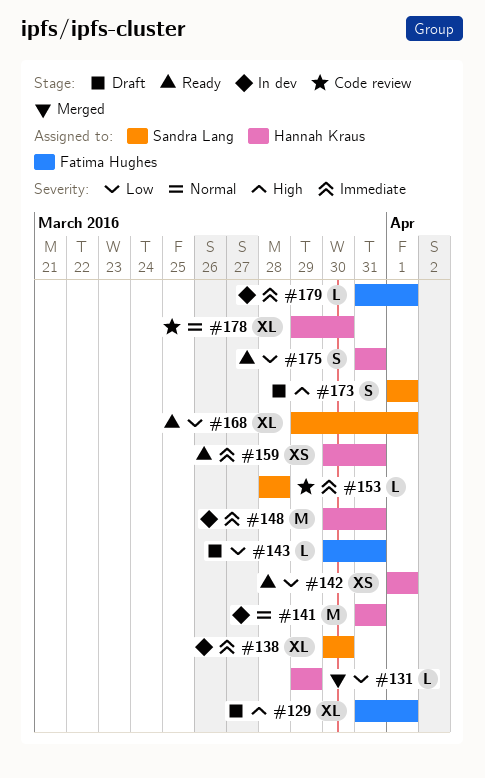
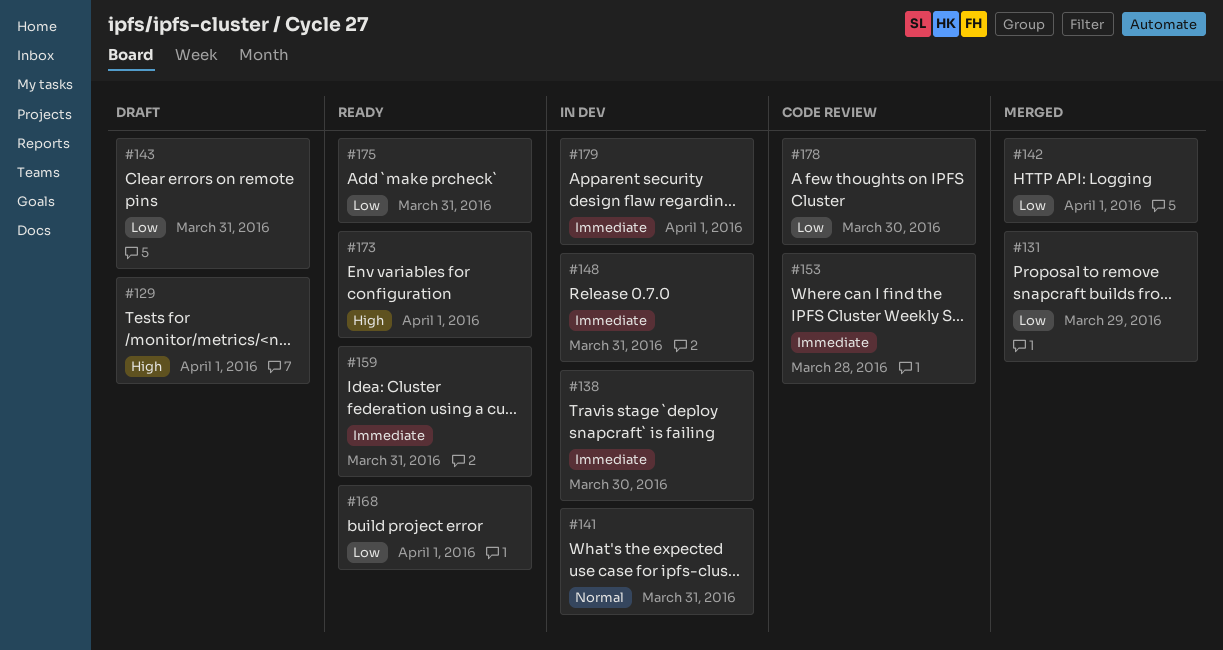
#142, status: Ready -> Merged
#173, status: Draft -> Ready
#178, priority: Normal -> Low

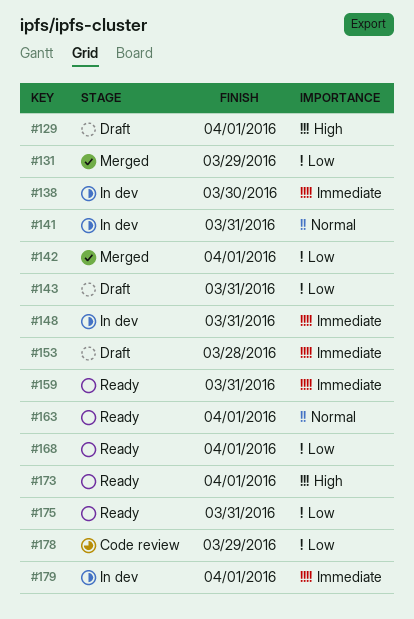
#153, status: Code review -> Draft
#163: none -> present
#178, due: Mar 30 -> Mar 29

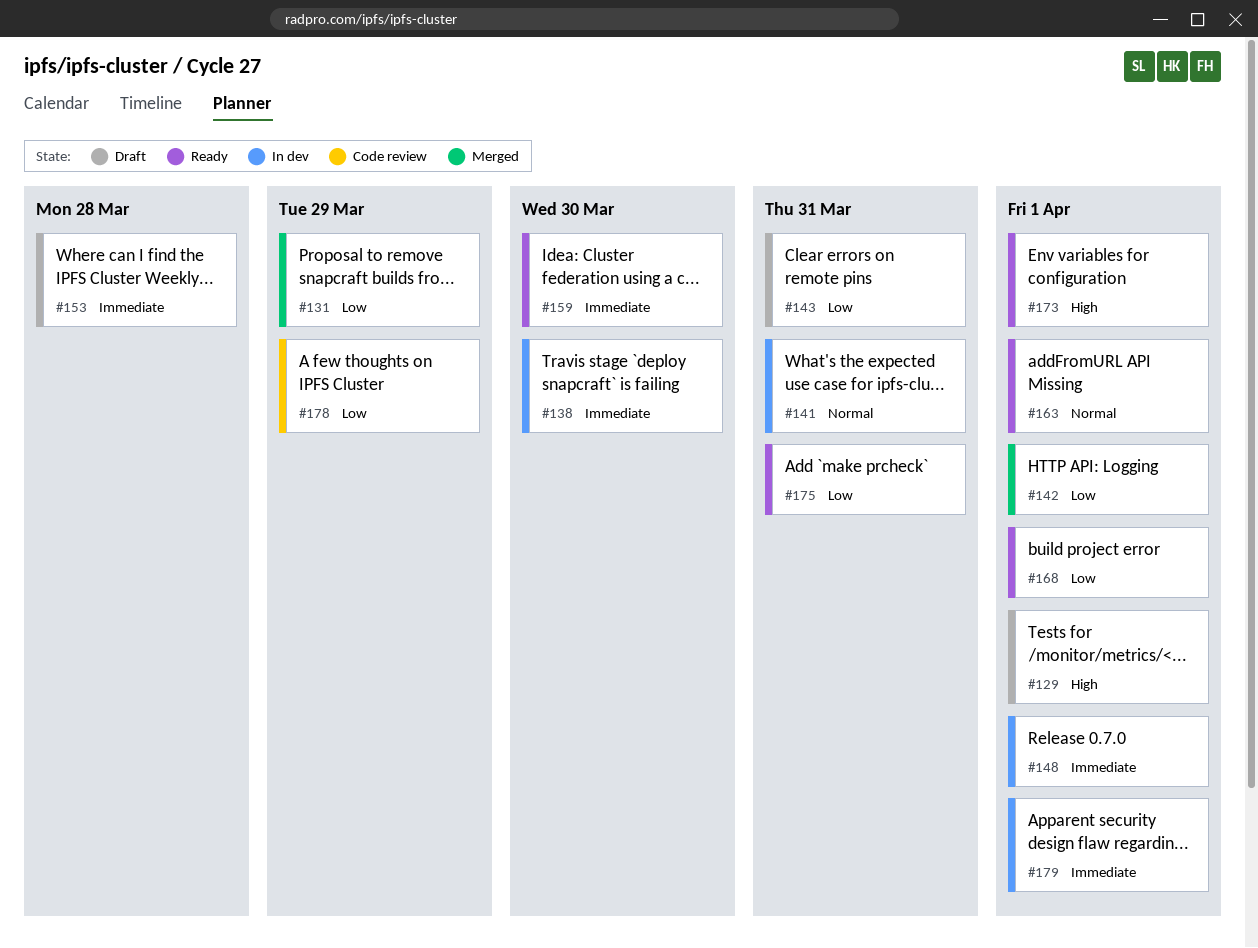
#148, due: Mar 31 -> Apr 1
#159, due: Mar 31 -> Mar 30

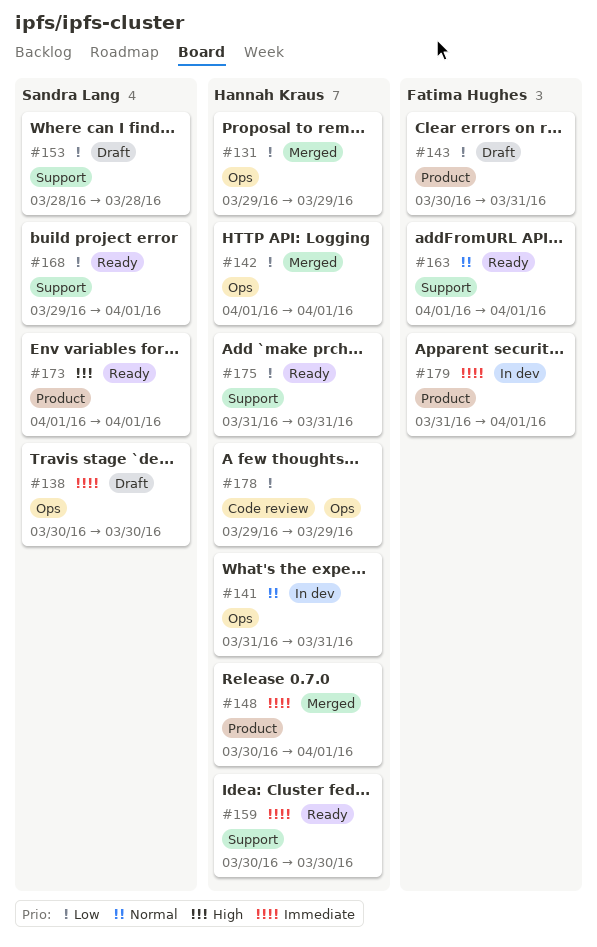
#129: present -> none
#138, status: In dev -> Draft
#148, status: In dev -> Merged
#153, priority: Immediate -> Low

